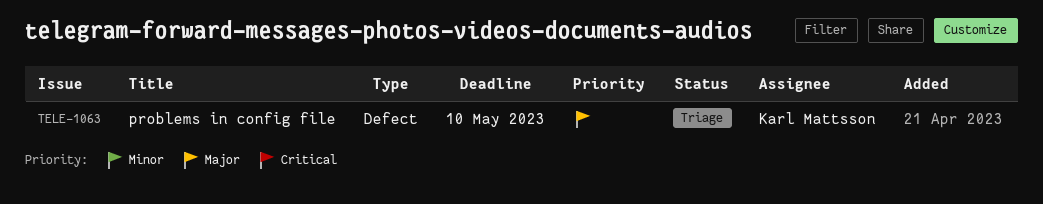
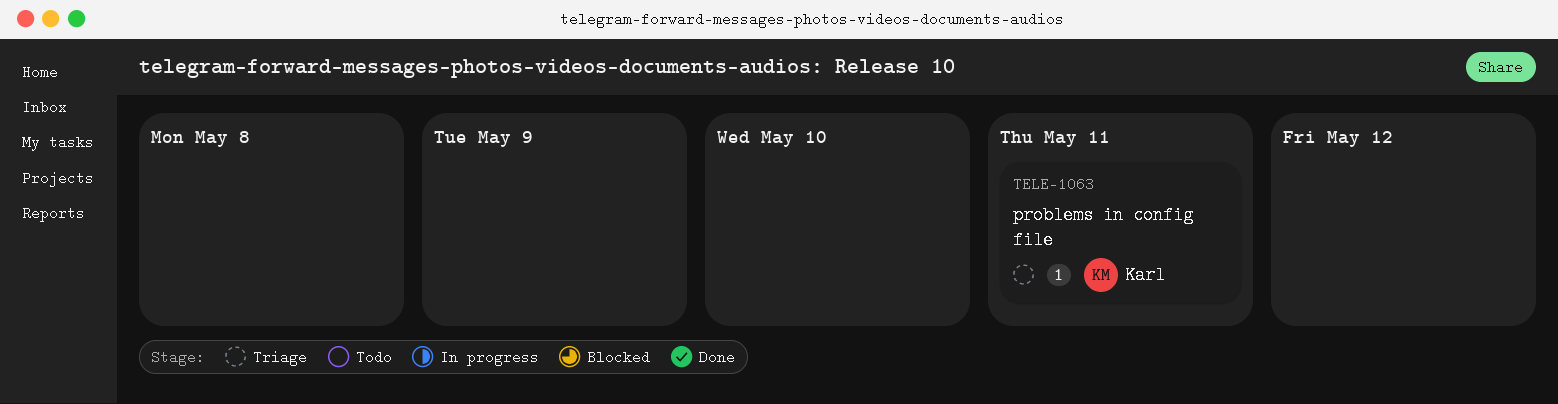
TELE-1063, due: May 10 -> May 11

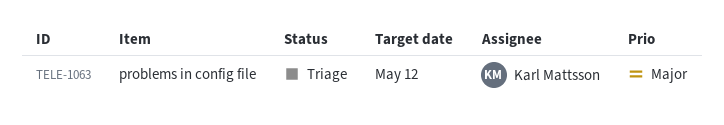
TELE-1063, due: May 11 -> May 12

